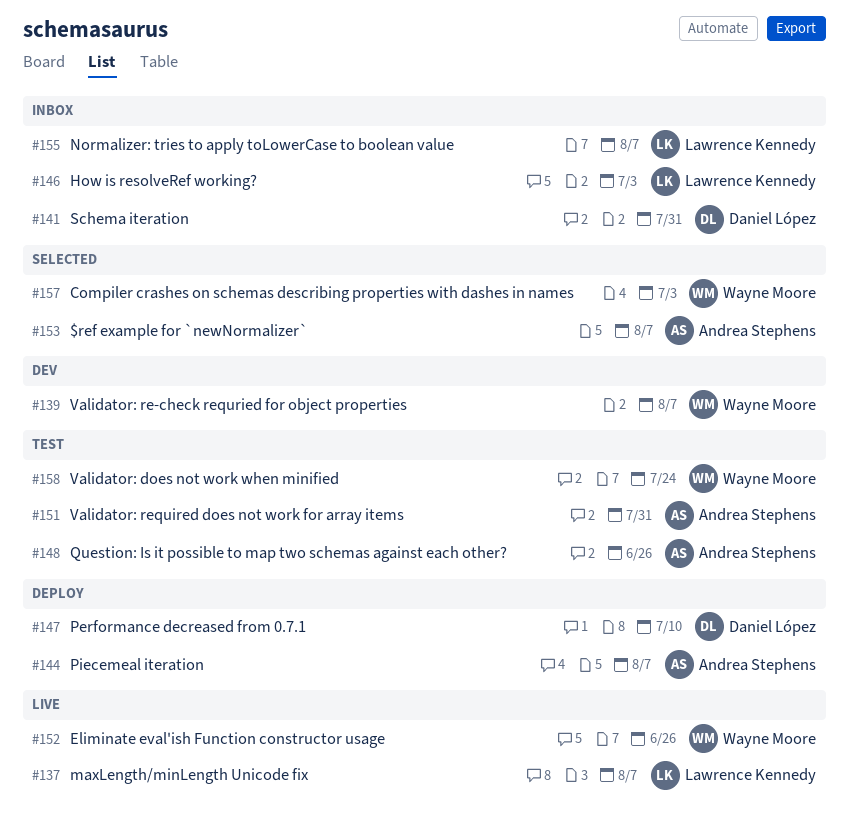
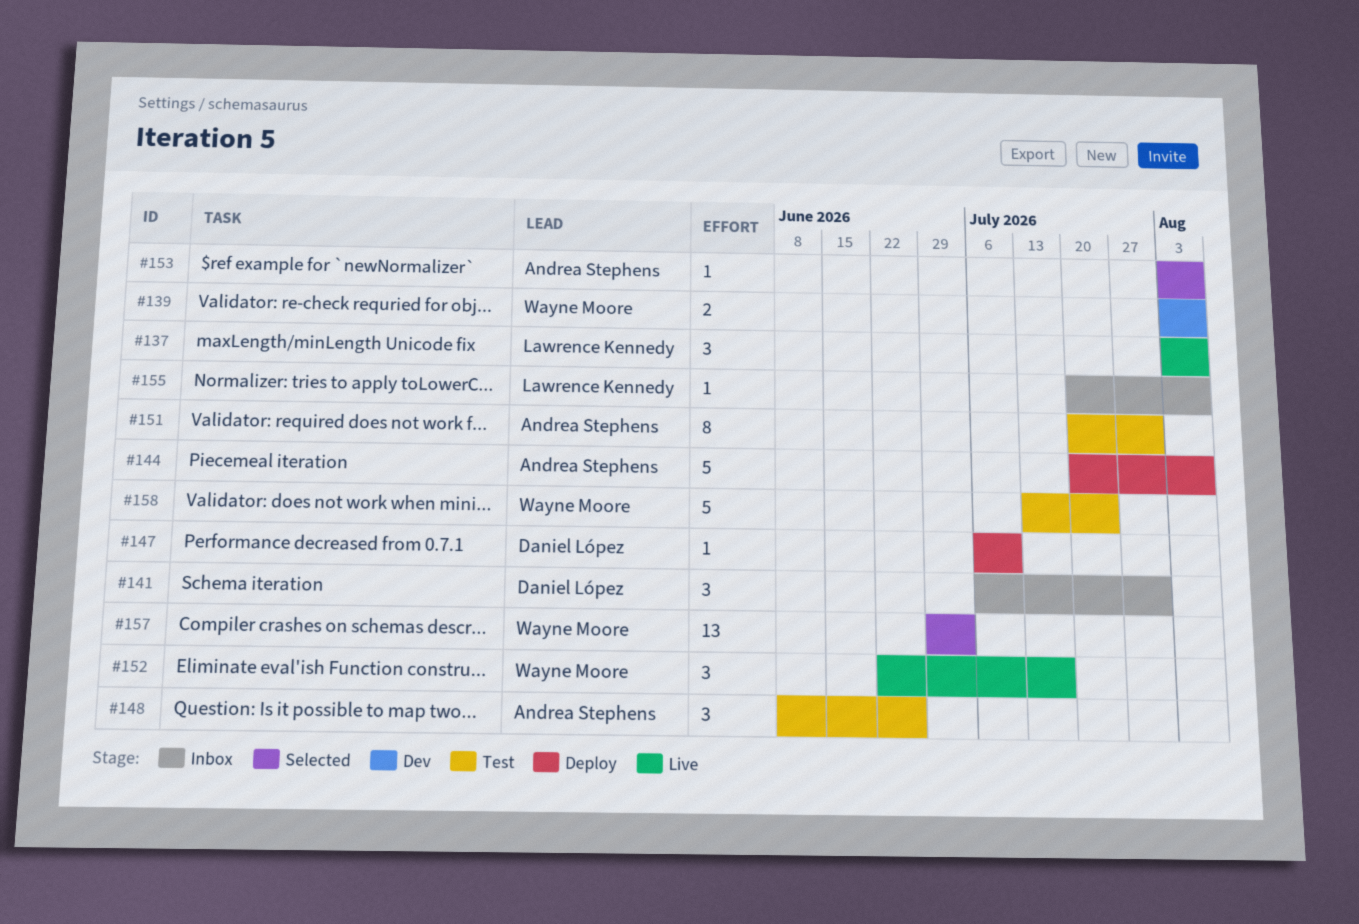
#146: present -> none
#152, due: Jun 26 -> Jul 17

